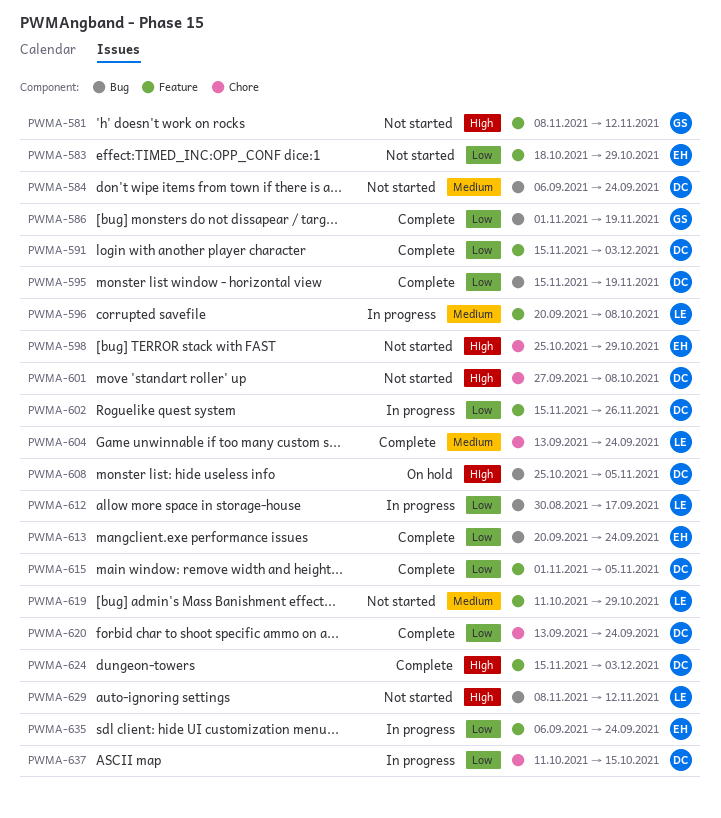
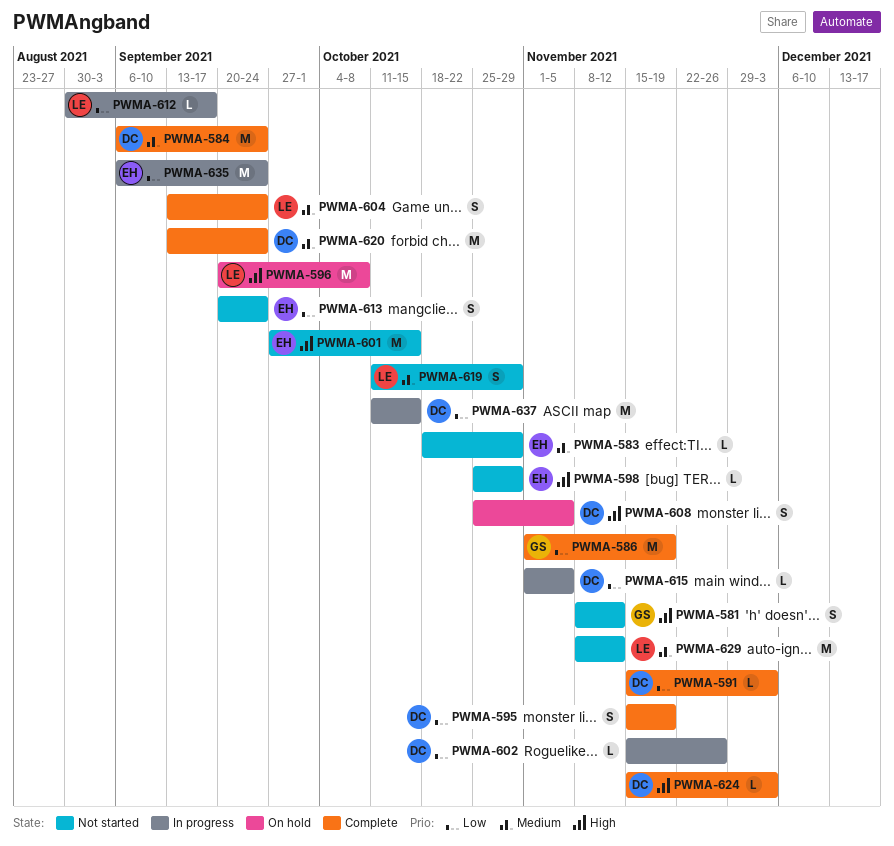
PWMA-583, priority: Low -> Medium
PWMA-584, status: Not started -> Complete
PWMA-596, status: In progress -> On hold
PWMA-596, priority: Medium -> High
PWMA-601, owner: DC -> EH
PWMA-601, due: Oct 8 -> Oct 15
PWMA-613, status: Complete -> Not started
PWMA-615, status: Complete -> In progress
PWMA-620, priority: Low -> Medium
PWMA-629, priority: High -> Medium

